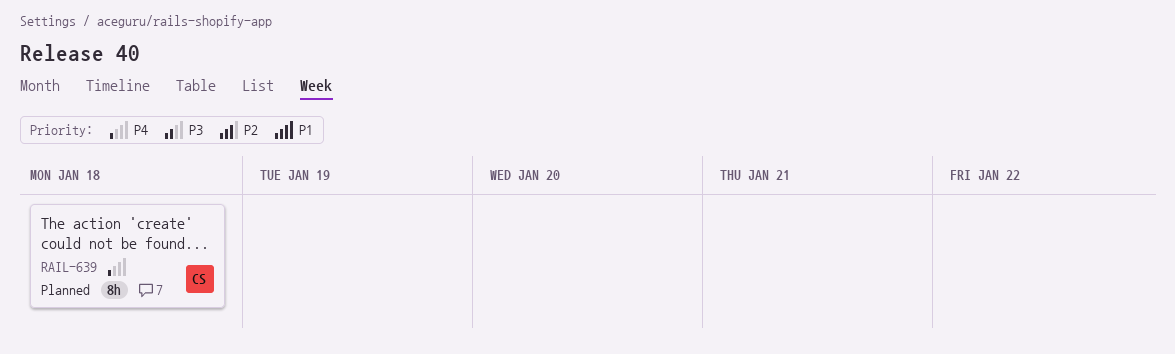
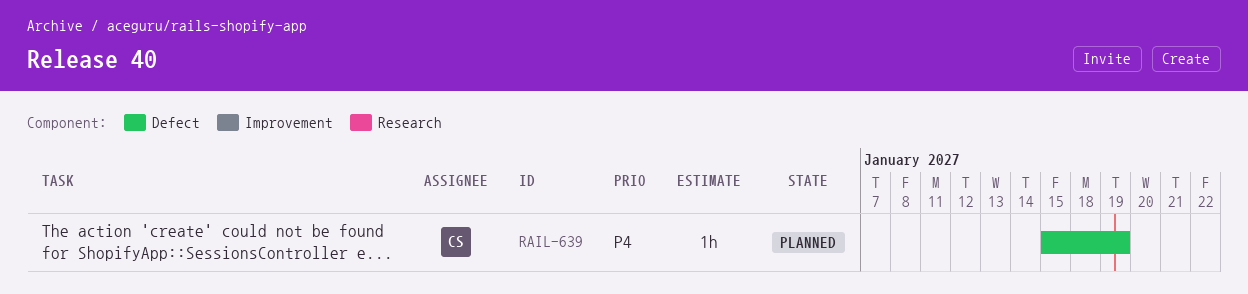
RAIL-639, estimate: 8h -> 1h
RAIL-639, due: Jan 18 -> Jan 19

